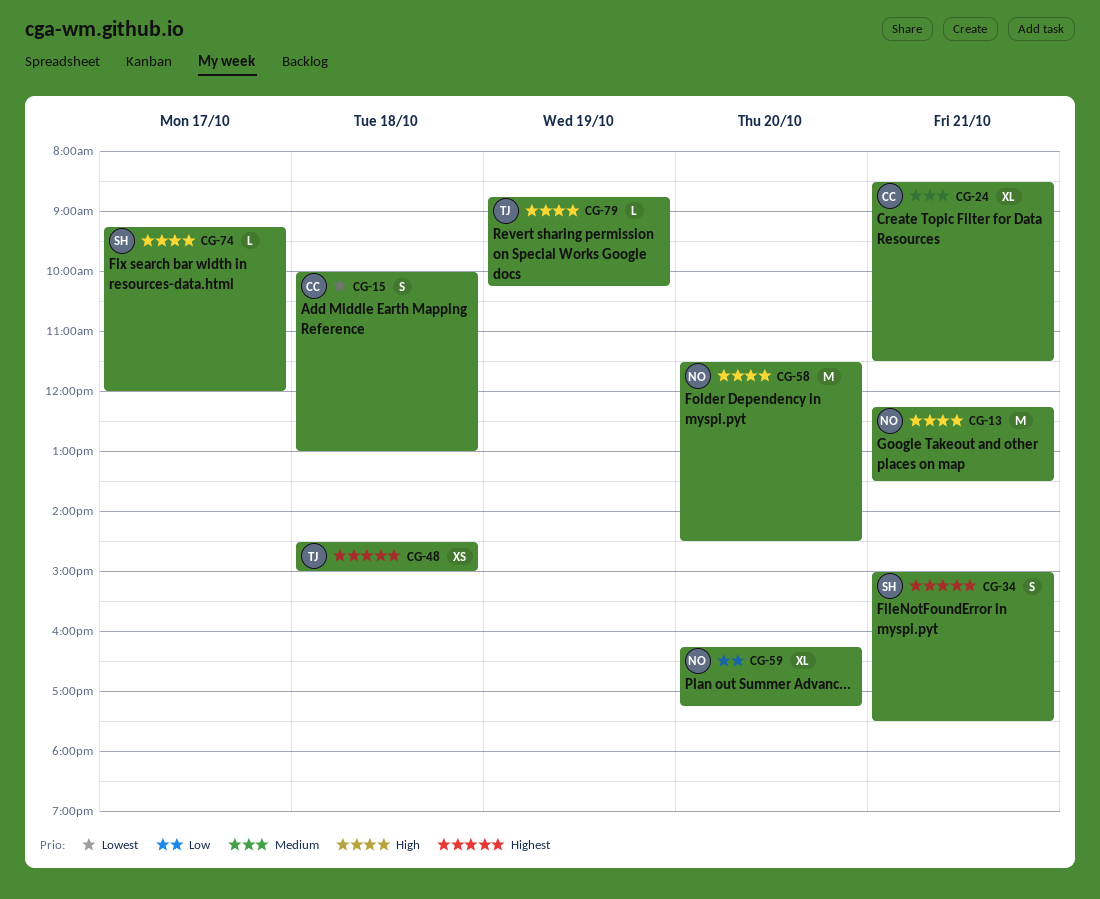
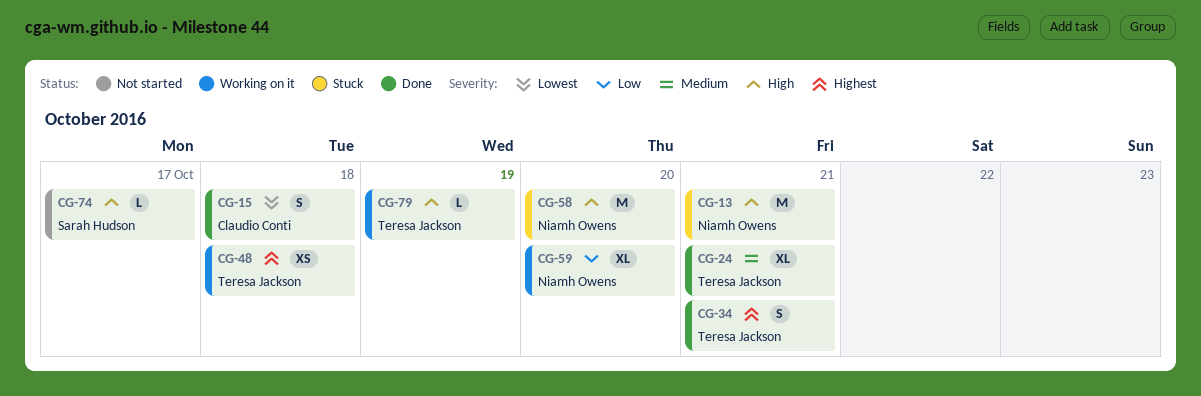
CG-24, owner: Claudio Conti -> Teresa Jackson
CG-34, owner: Sarah Hudson -> Teresa Jackson

